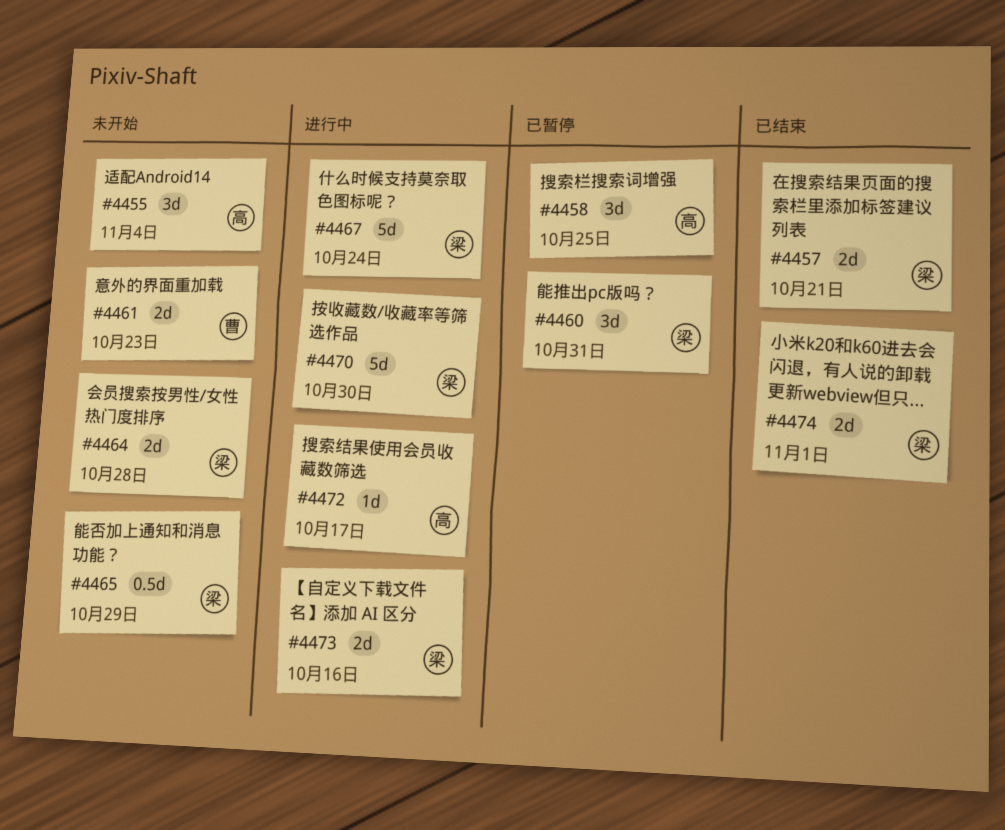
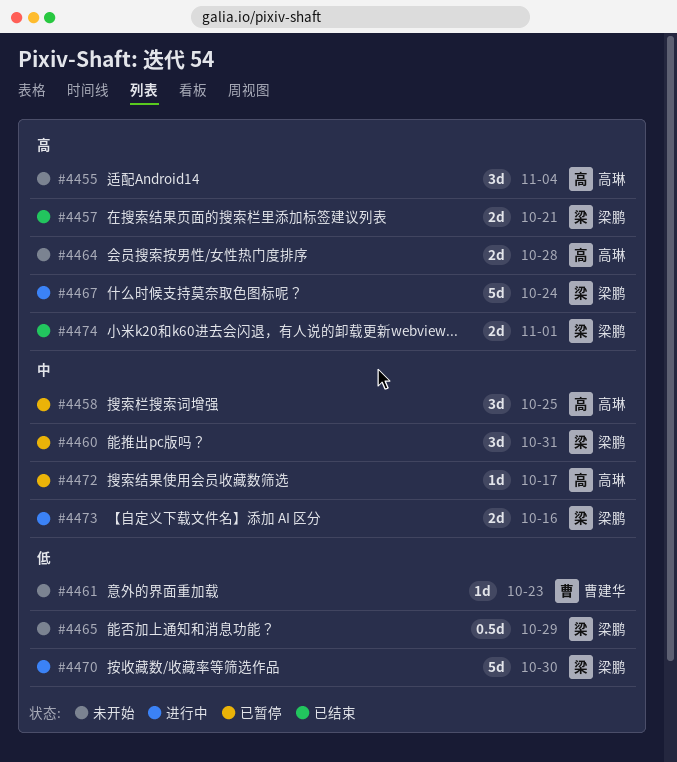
#4461, estimate: 2d -> 1d
#4464, owner: 梁鹏 -> 高琳
#4472, status: 进行中 -> 已暂停

